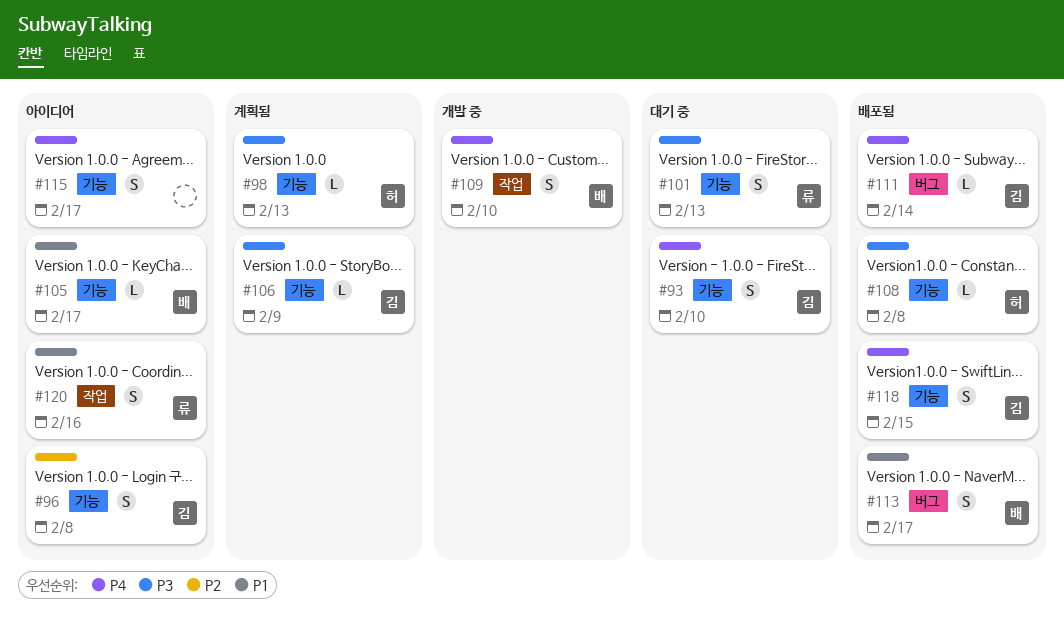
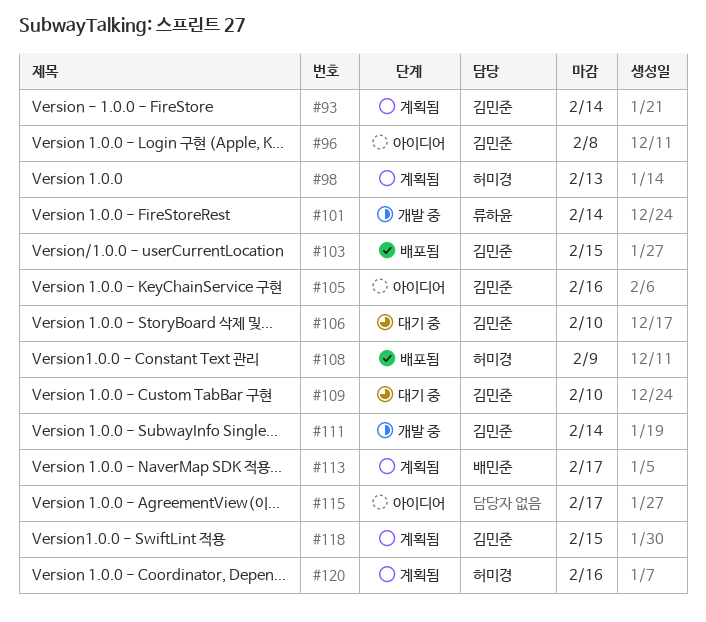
#93, status: 대기 중 -> 계획됨
#93, due: Feb 10 -> Feb 14
#101, status: 대기 중 -> 개발 중
#101, due: Feb 13 -> Feb 14
#103: none -> present
#105, owner: 배민준 -> 김민준
#105, due: Feb 17 -> Feb 16
#106, status: 계획됨 -> 대기 중
#106, due: Feb 9 -> Feb 10
#108, due: Feb 8 -> Feb 9
#109, status: 개발 중 -> 대기 중
#109, owner: 배민준 -> 김민준
#111, status: 배포됨 -> 개발 중
#113, status: 배포됨 -> 계획됨
#118, status: 배포됨 -> 계획됨
#120, status: 아이디어 -> 계획됨
#120, owner: 류하윤 -> 허미경

